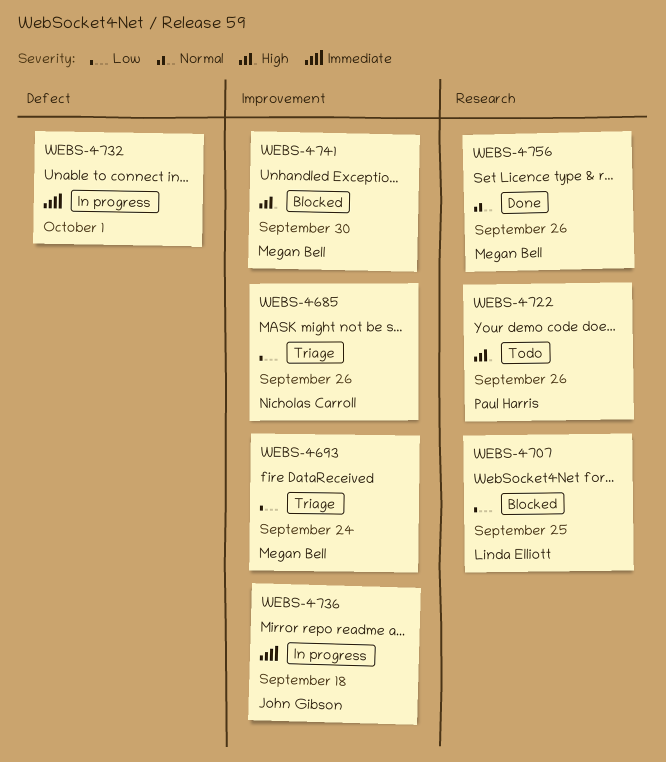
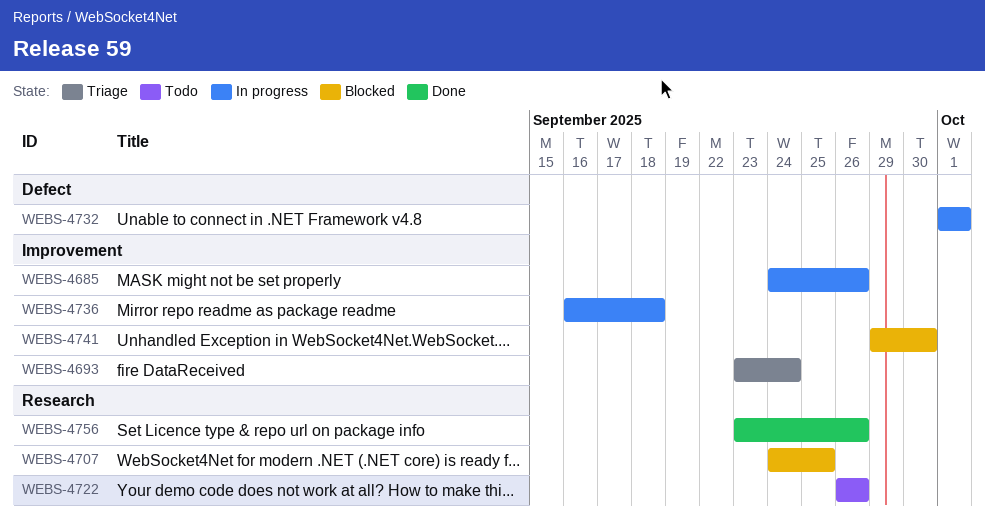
WEBS-4685, status: Triage -> In progress

